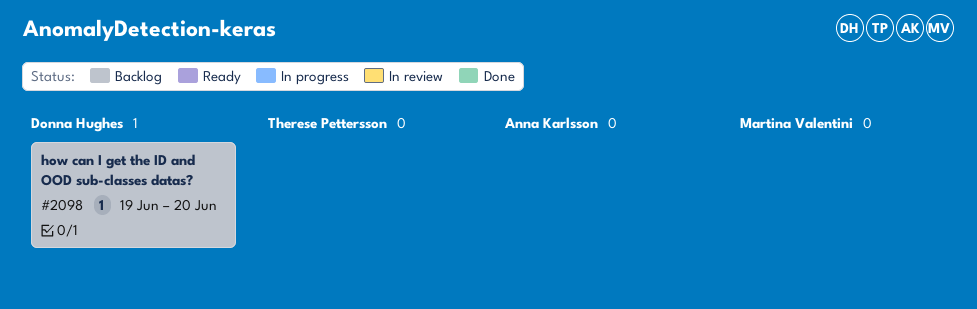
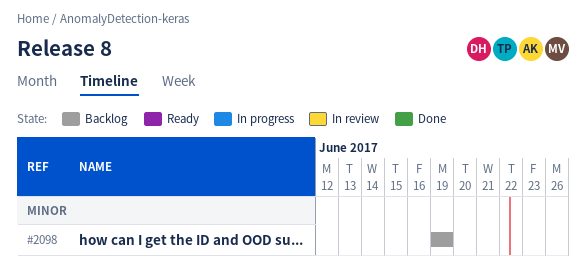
#2098, due: Jun 20 -> Jun 19

